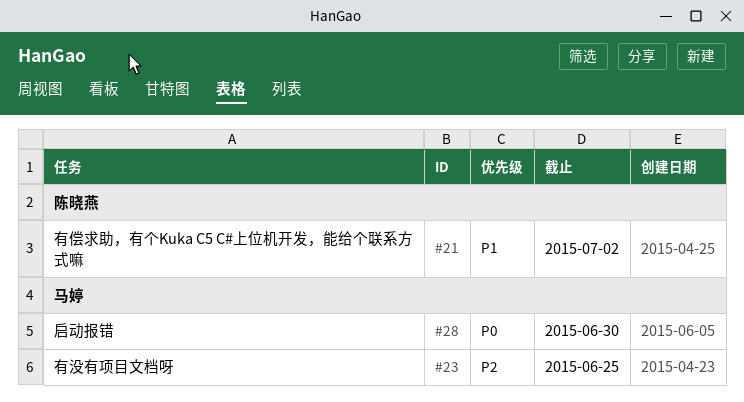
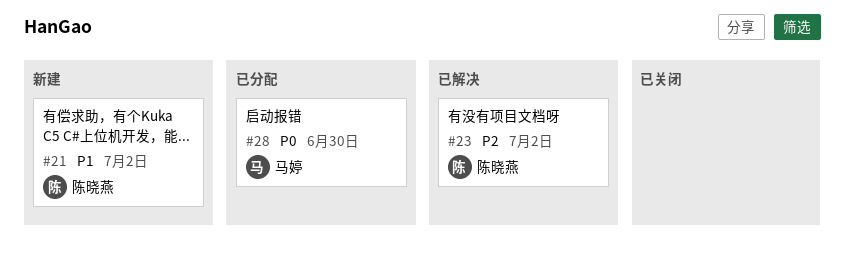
#23, owner: 马婷 -> 陈晓燕
#23, due: Jun 25 -> Jul 2

